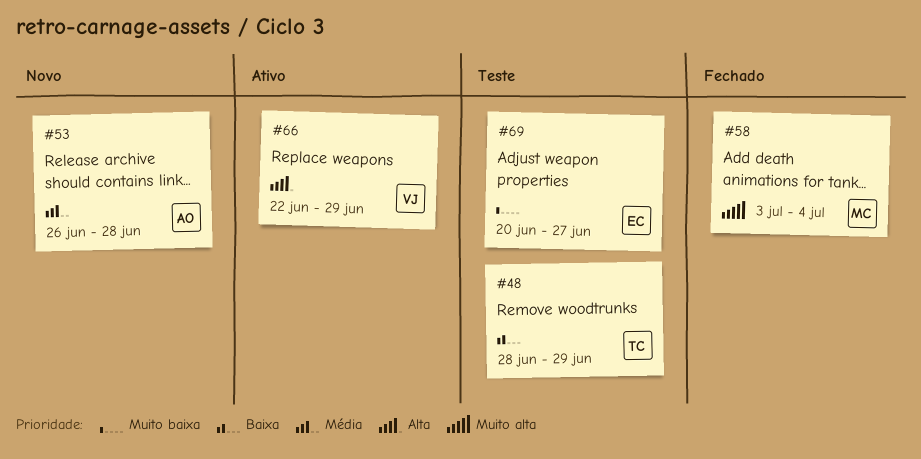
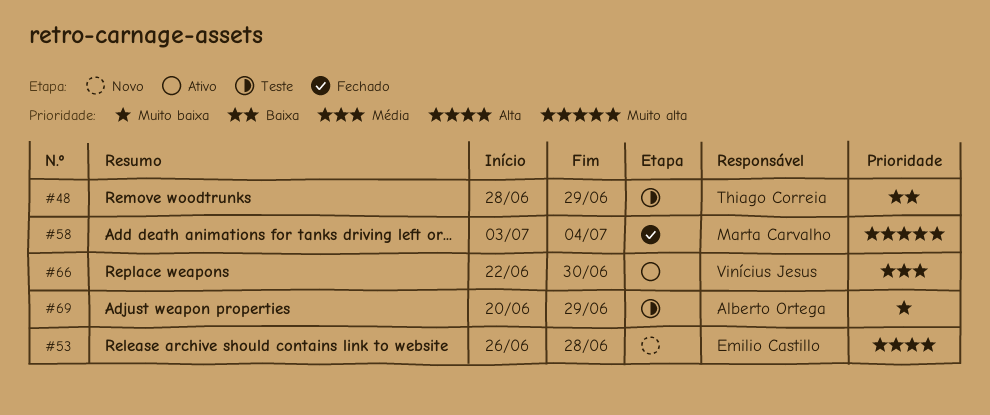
#53, owner: Alberto Ortega -> Emilio Castillo
#53, priority: Média -> Alta
#66, priority: Alta -> Média
#66, due: Jun 29 -> Jun 30
#69, owner: Emilio Castillo -> Alberto Ortega
#69, due: Jun 27 -> Jun 29

